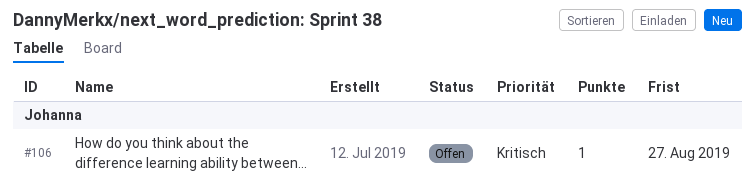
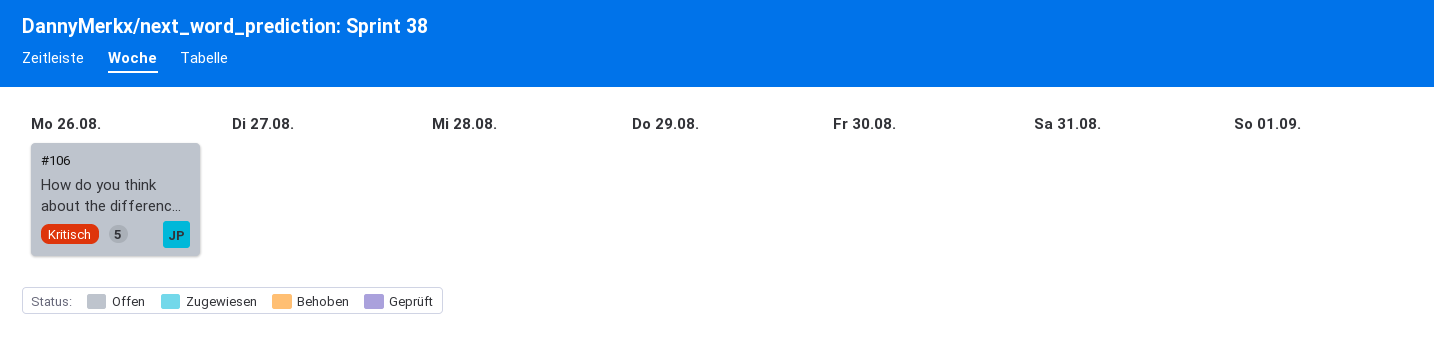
#106, estimate: 1 -> 5
#106, due: Aug 27 -> Aug 26

